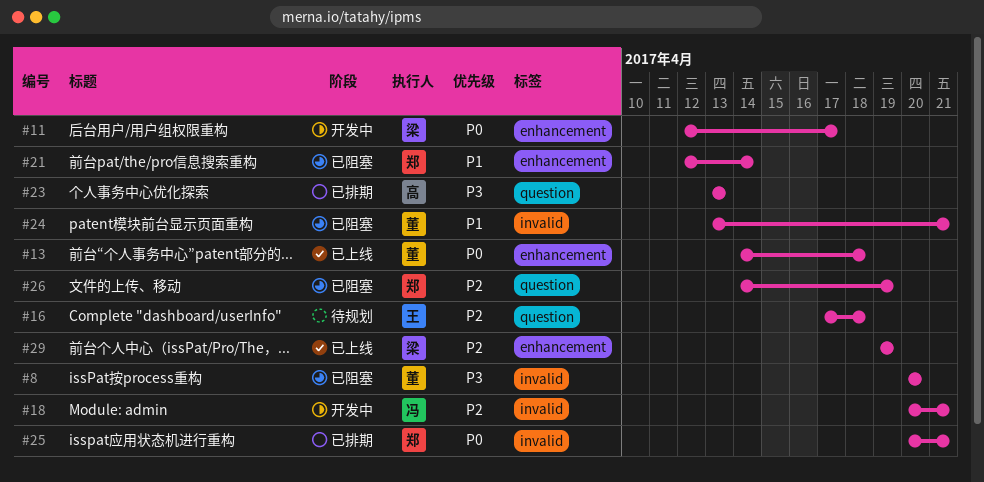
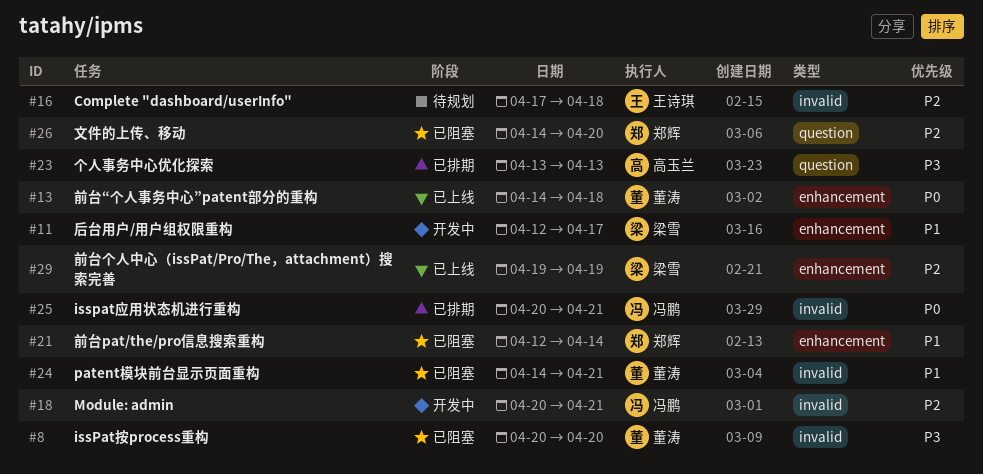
#11, priority: P0 -> P1
#16, label: question -> invalid
#24, start: Apr 13 -> Apr 14
#25, owner: 郑辉 -> 冯鹏
#26, due: Apr 19 -> Apr 20

